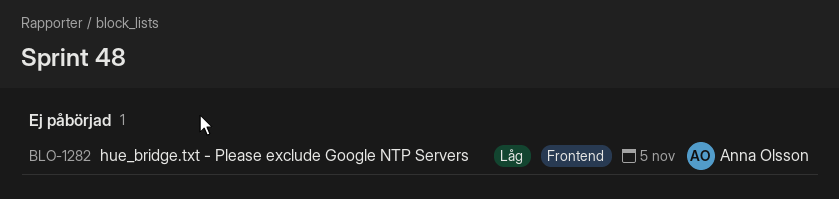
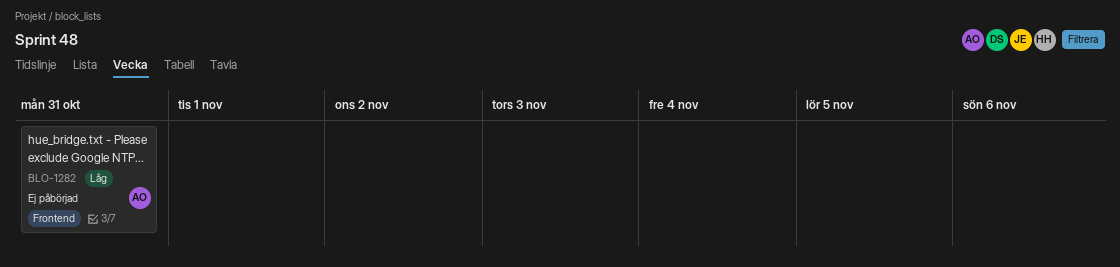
BLO-1282, due: Nov 5 -> Oct 31

